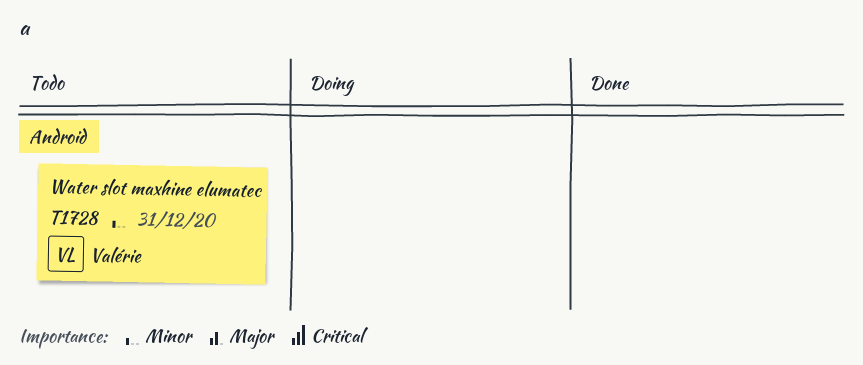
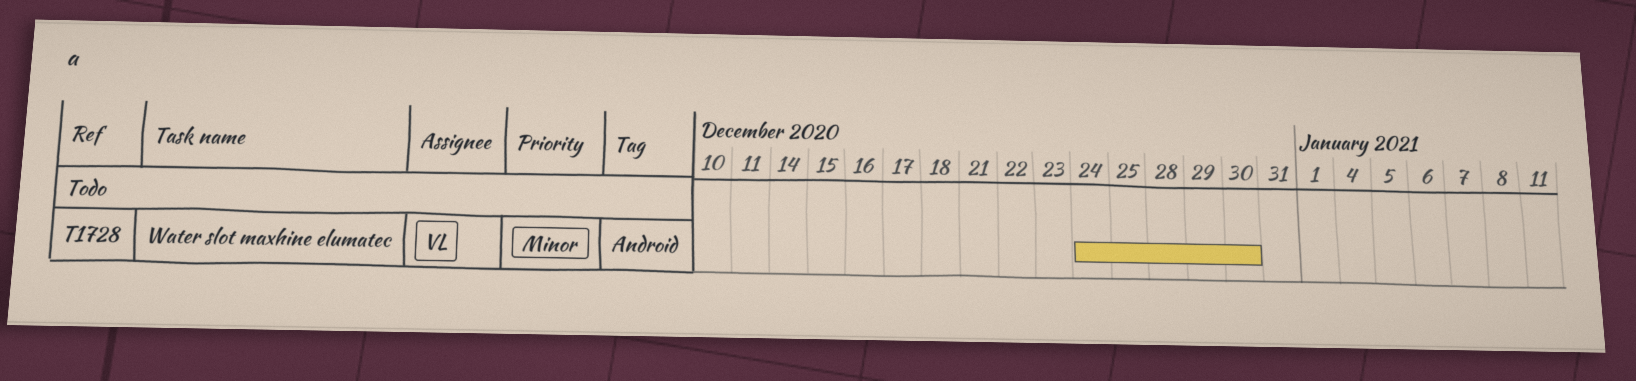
T1728, due: Dec 31 -> Dec 30

